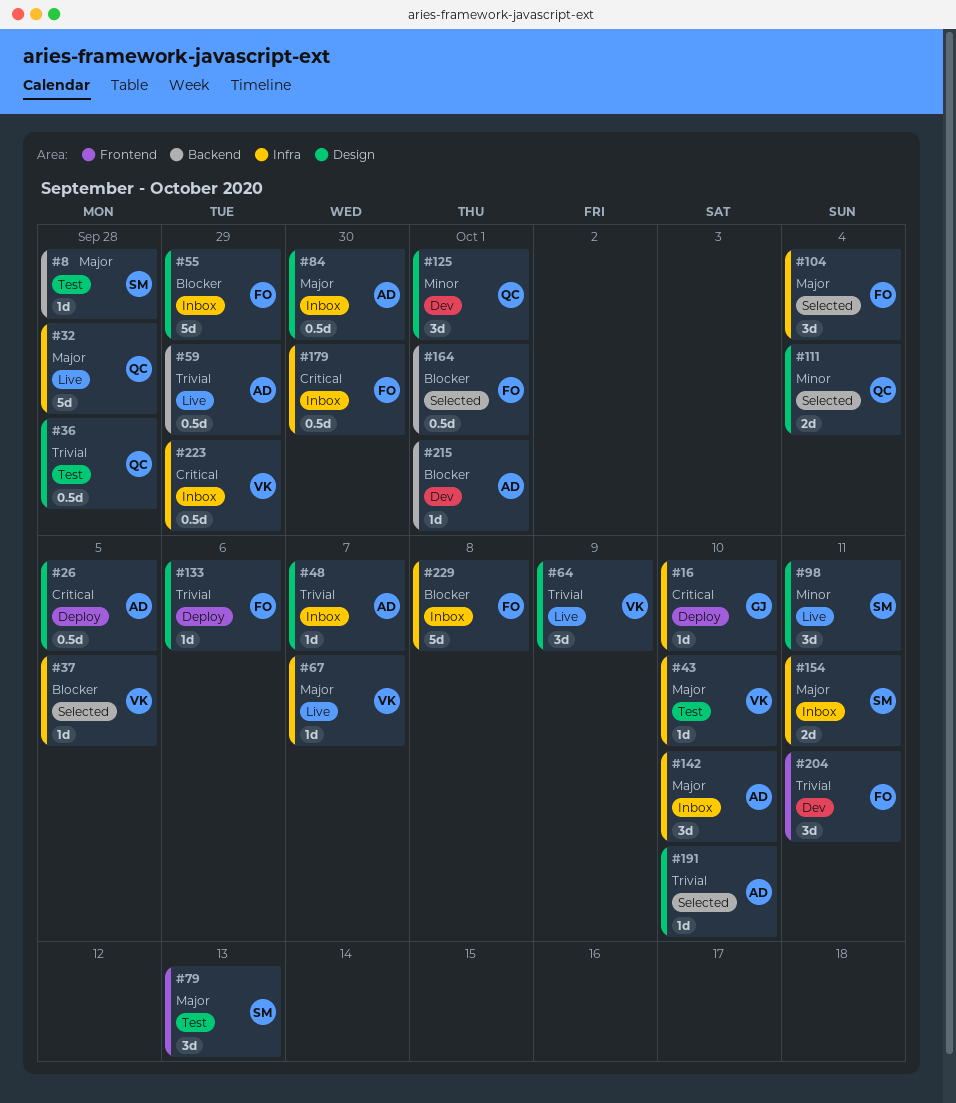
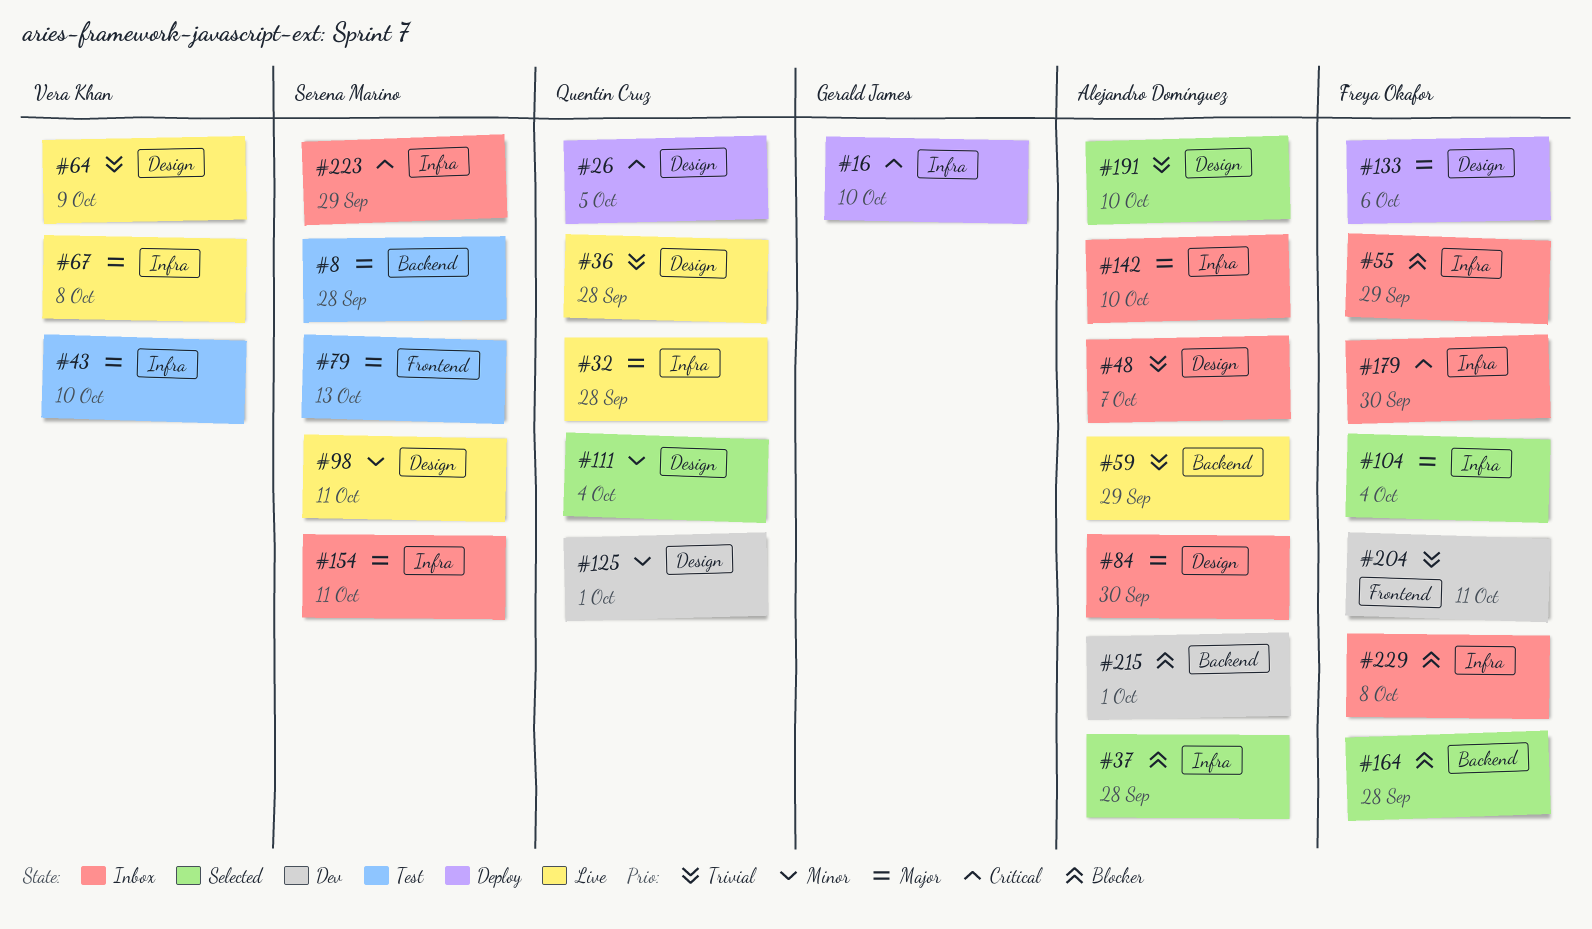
#26, owner: Alejandro Domínguez -> Quentin Cruz
#36, status: Test -> Live
#37, owner: Vera Khan -> Alejandro Domínguez
#37, due: Oct 5 -> Sep 28
#55, label: Design -> Infra
#67, due: Oct 7 -> Oct 8
#133, priority: Trivial -> Major
#164, due: Oct 1 -> Sep 28
#223, owner: Vera Khan -> Serena Marino

